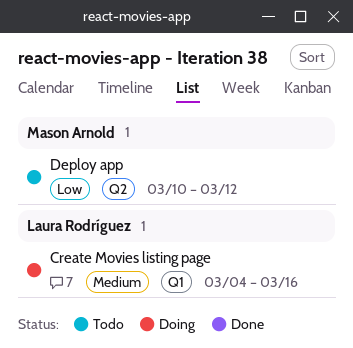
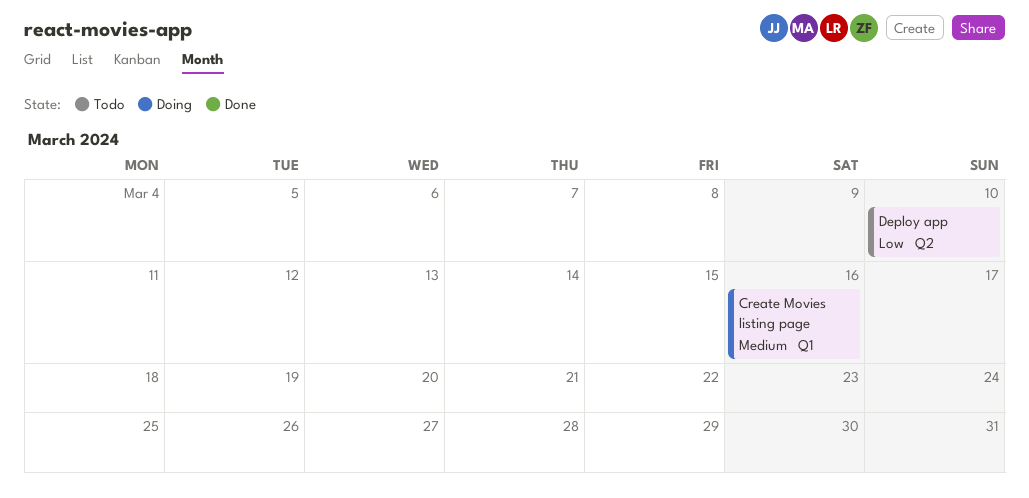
Deploy app, due: Mar 12 -> Mar 10

